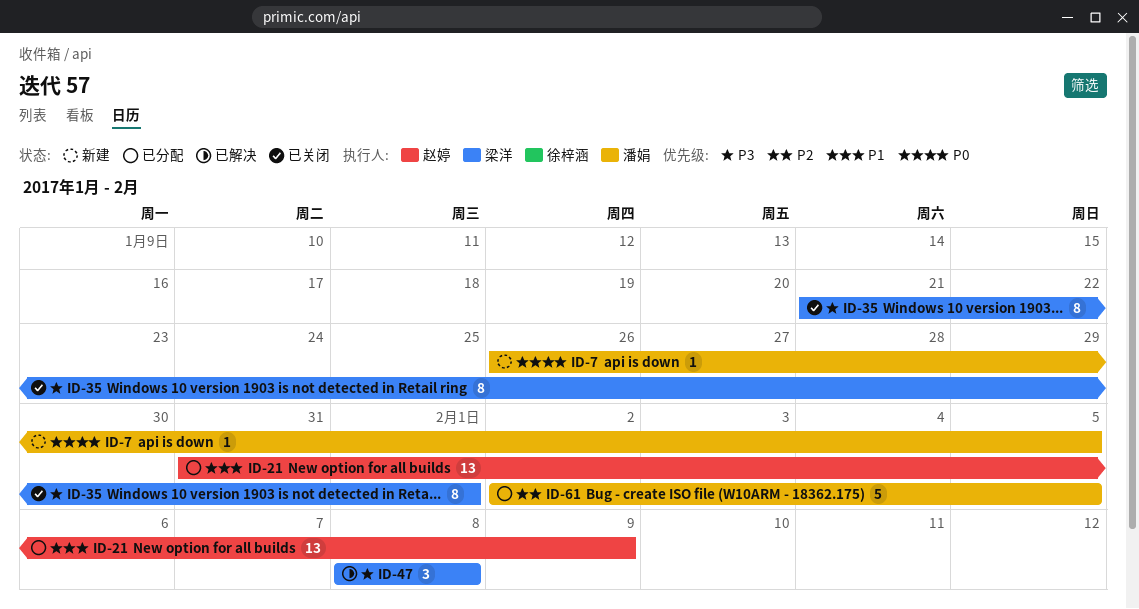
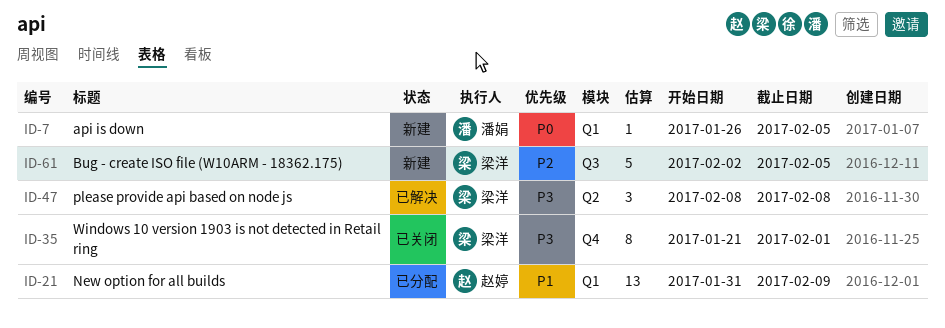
ID-61, status: 已分配 -> 新建
ID-61, owner: 潘娟 -> 梁洋

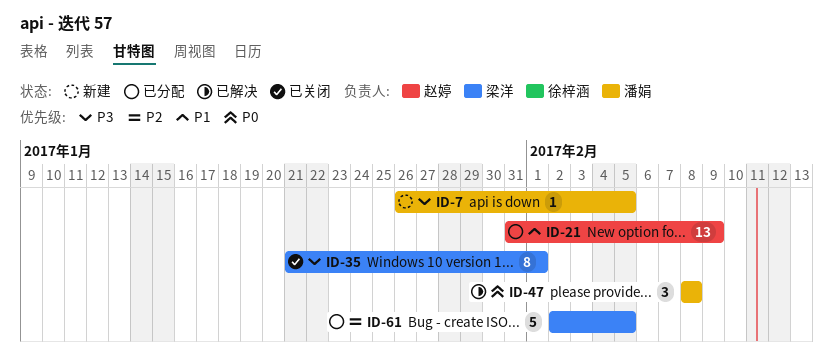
ID-7, priority: P0 -> P3
ID-47, owner: 梁洋 -> 潘娟
ID-47, priority: P3 -> P0
ID-61, status: 新建 -> 已分配

